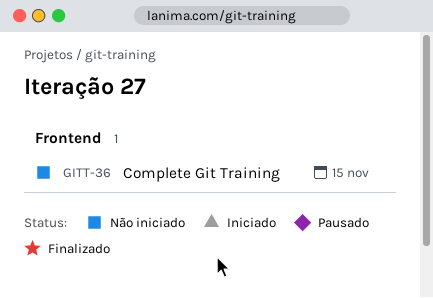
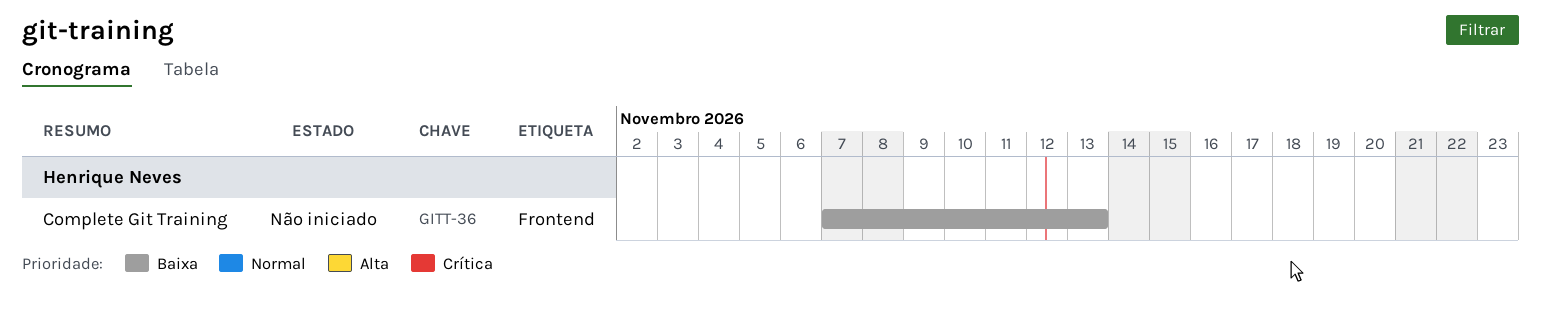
GITT-36, due: Nov 15 -> Nov 13

